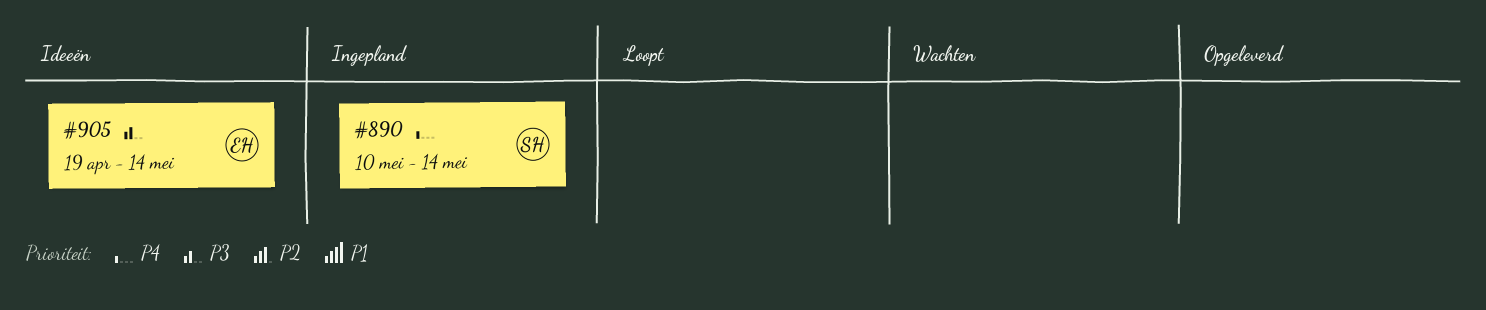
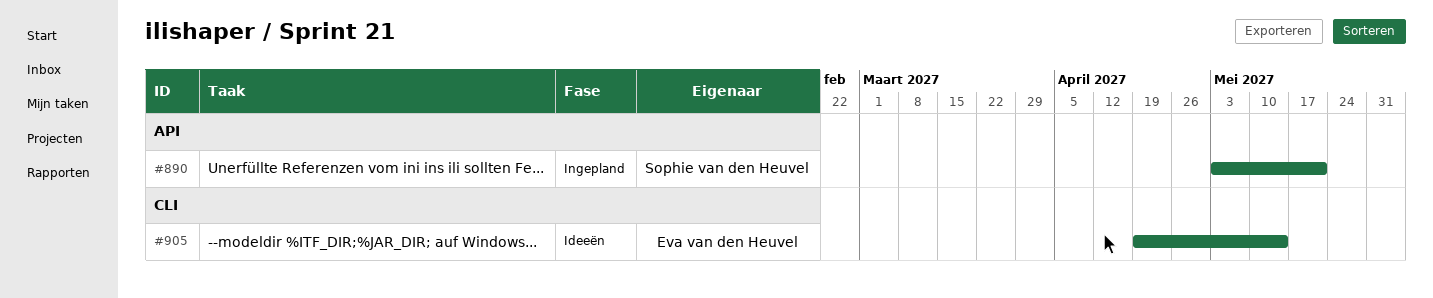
#890, start: May 10 -> May 3
#890, due: May 14 -> May 21

